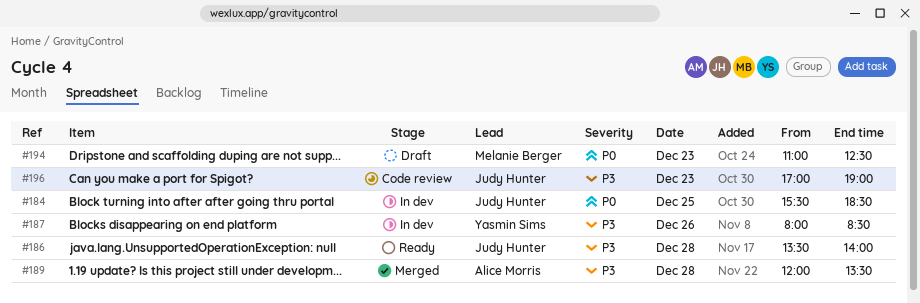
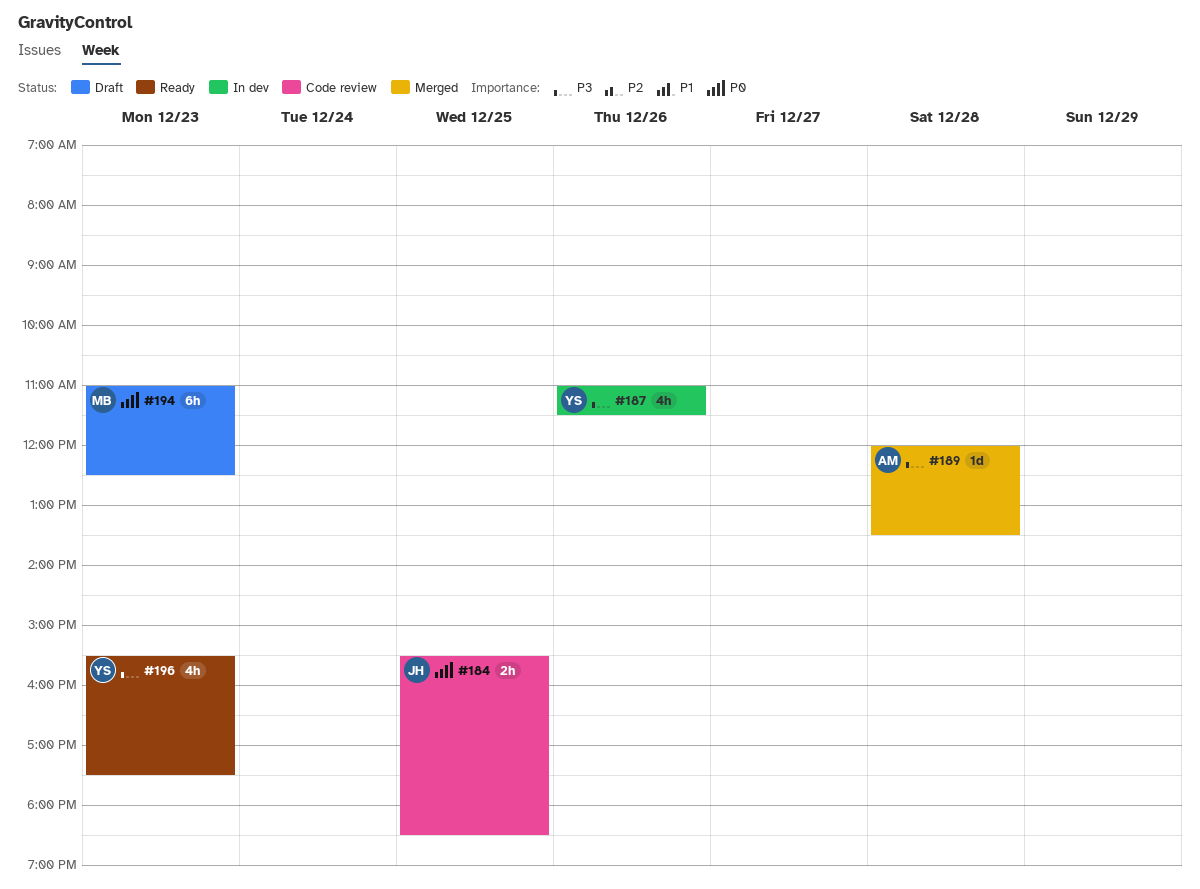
#184, status: In dev -> Code review
#186: present -> none
#187, begins: 08:00 -> 11:00
#187, ends: 08:30 -> 11:30
#196, status: Code review -> Ready
#196, owner: Judy Hunter -> Yasmin Sims
#196, begins: 17:00 -> 15:30
#196, ends: 19:00 -> 17:30

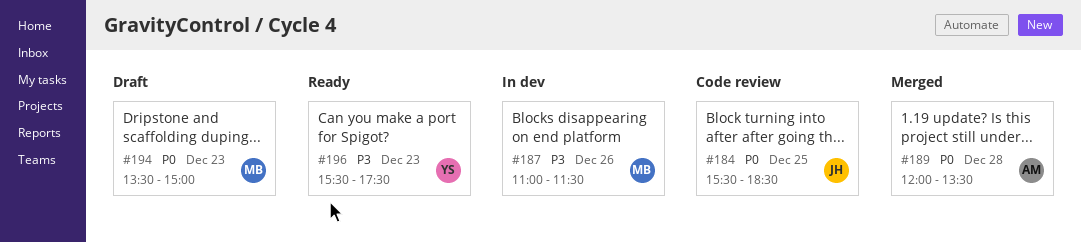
#187, owner: YS -> MB
#189, priority: P3 -> P0
#194, begins: 11:00 -> 13:30
#194, ends: 12:30 -> 15:00

